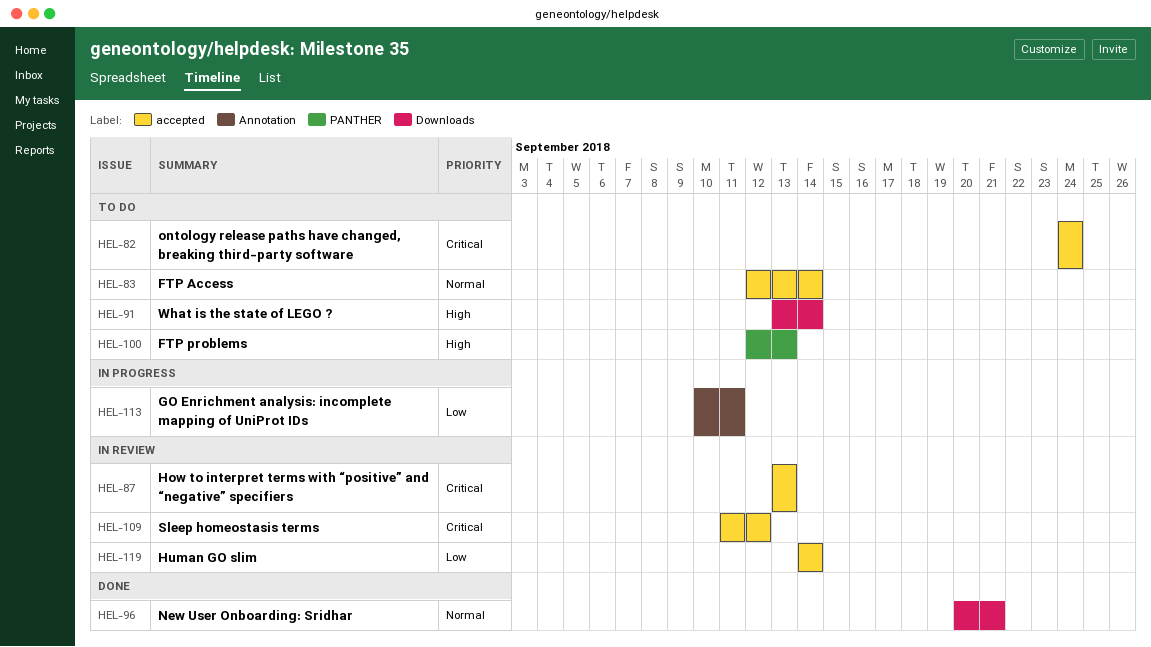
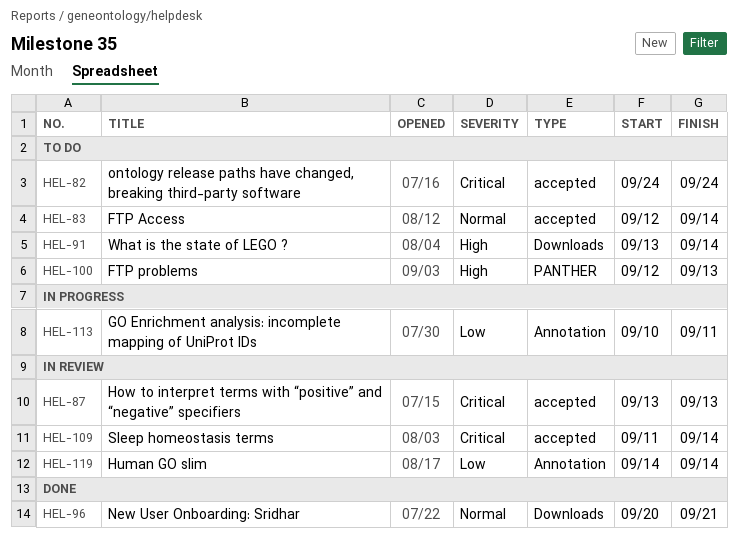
HEL-109, due: Sep 12 -> Sep 14
HEL-119, label: accepted -> Annotation

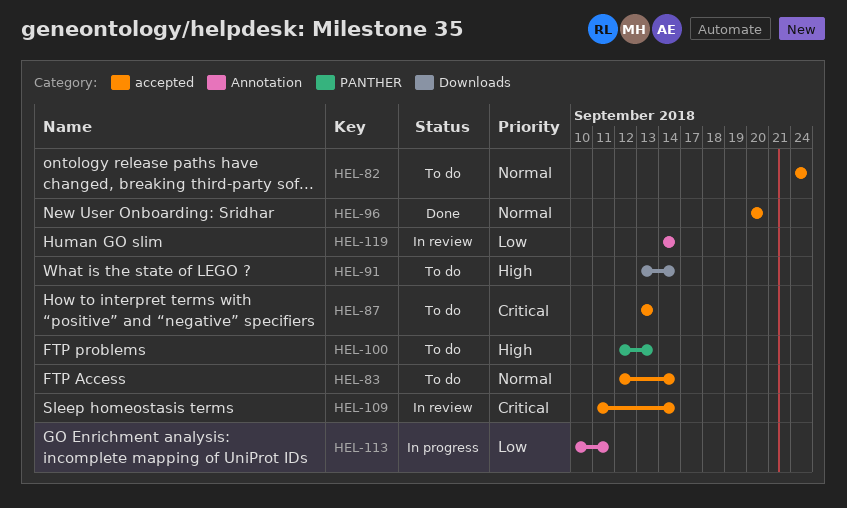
HEL-82, priority: Critical -> Normal
HEL-87, status: In review -> To do
HEL-96, label: Downloads -> accepted
HEL-96, due: Sep 21 -> Sep 20

